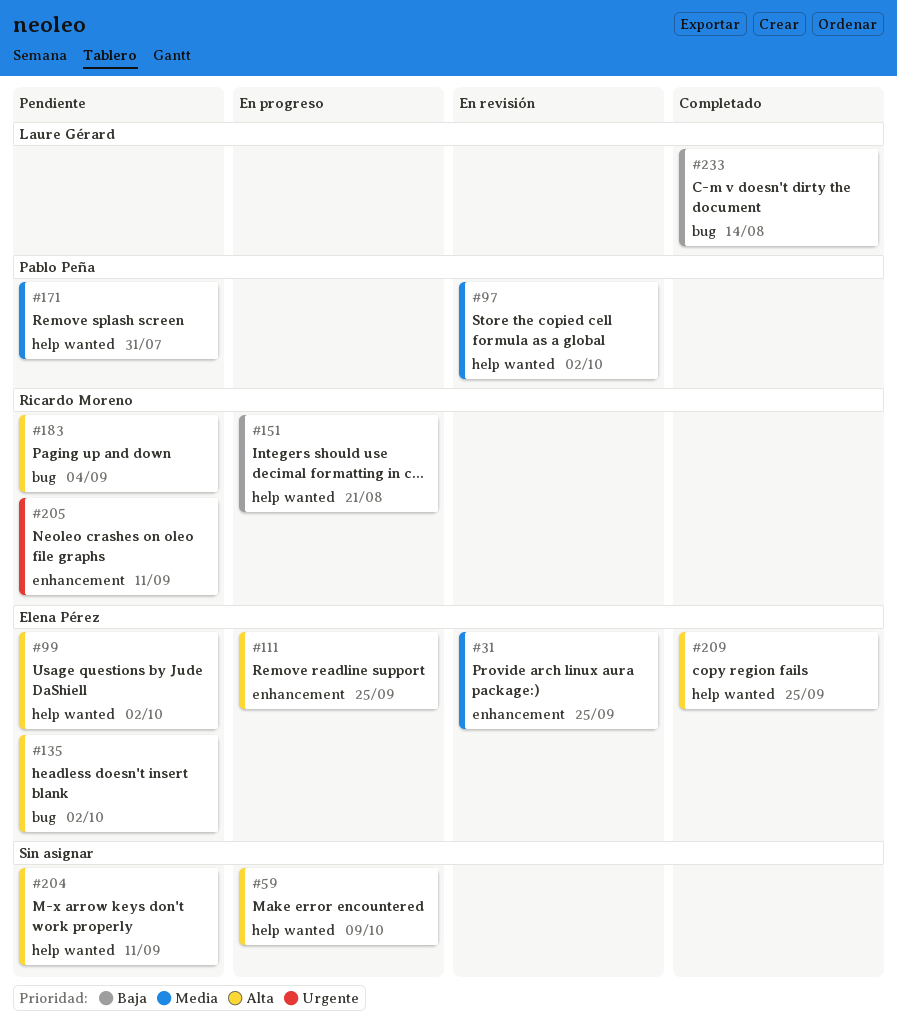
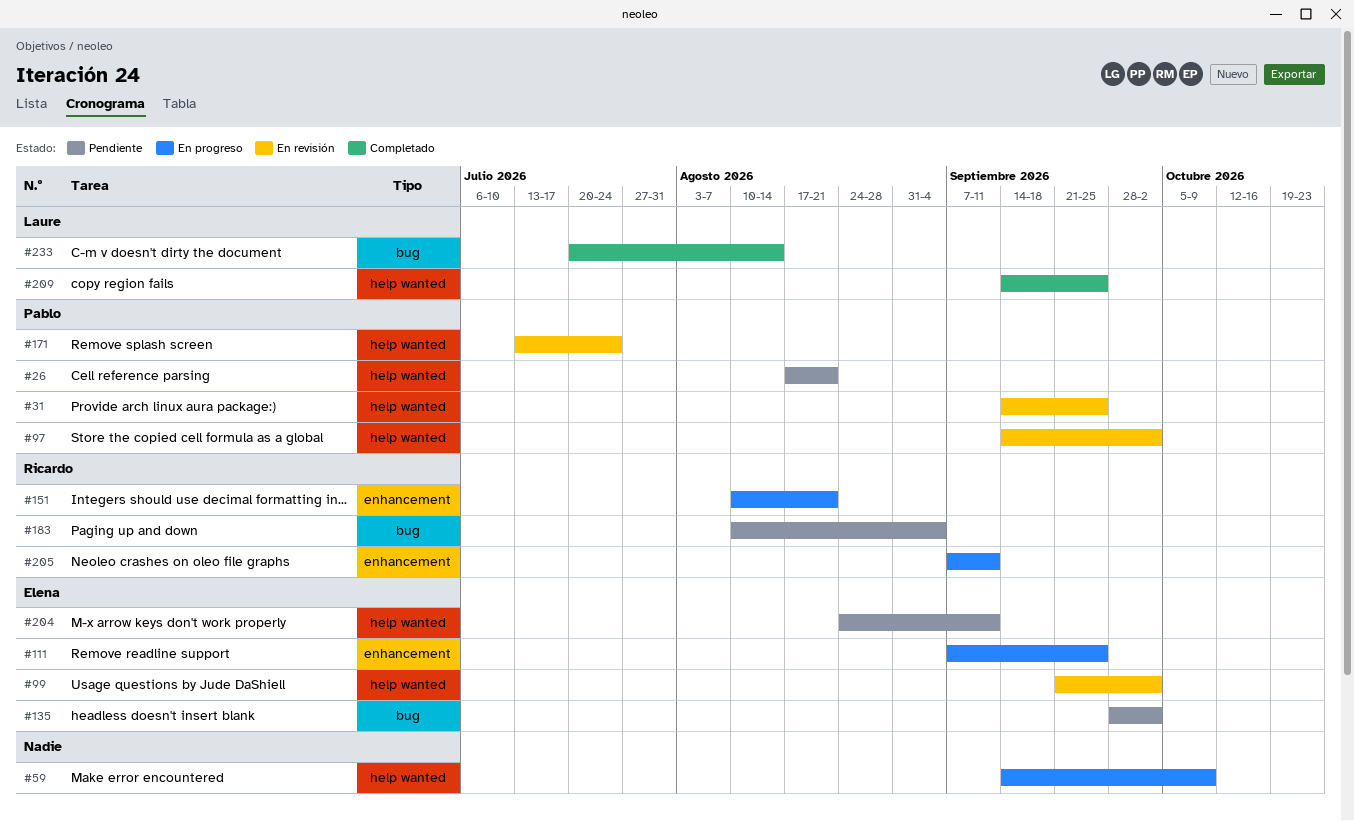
#26: none -> present
#31, owner: Elena Pérez -> Pablo Peña
#31, label: enhancement -> help wanted
#99, status: Pendiente -> En revisión
#151, label: help wanted -> enhancement
#171, status: Pendiente -> En revisión
#171, due: Jul 31 -> Jul 24
#204, owner: none -> Elena Pérez
#205, status: Pendiente -> En progreso
#209, owner: Elena Pérez -> Laure Gérard

